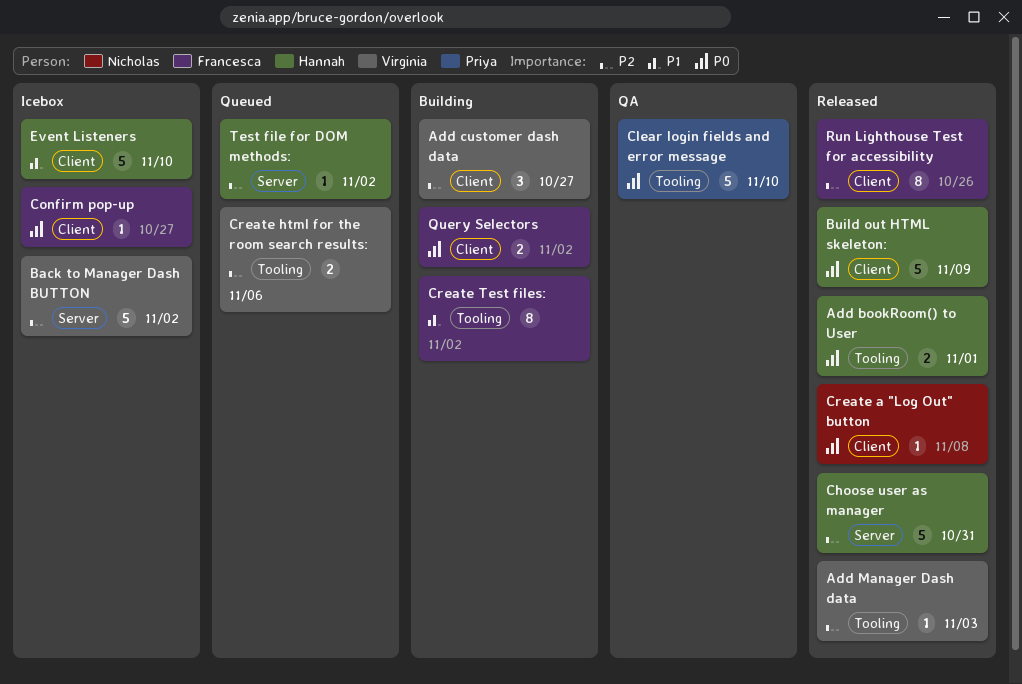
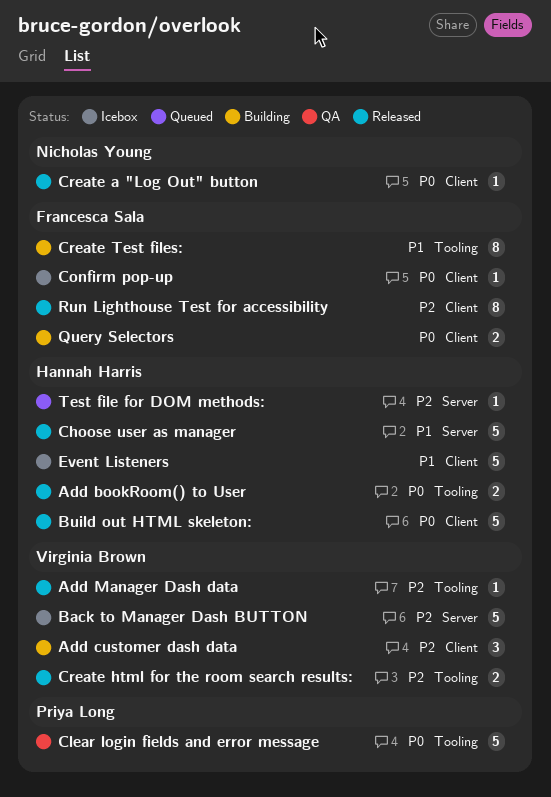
Choose user as manager, priority: P2 -> P1
Create html for the room search results:, status: Queued -> Released

